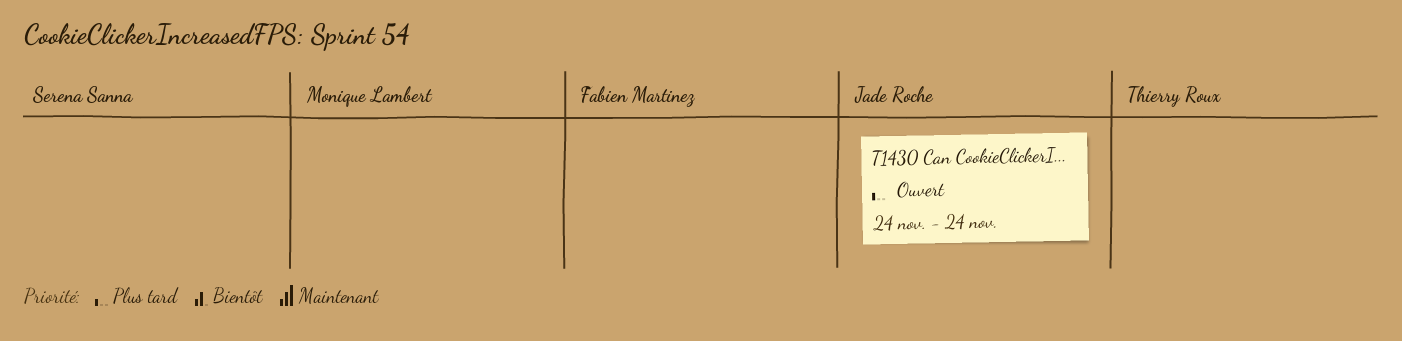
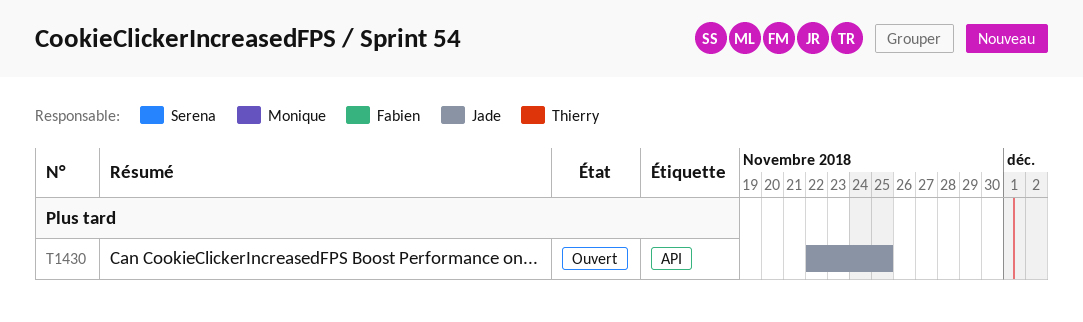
T1430, start: Nov 24 -> Nov 22
T1430, due: Nov 24 -> Nov 25

